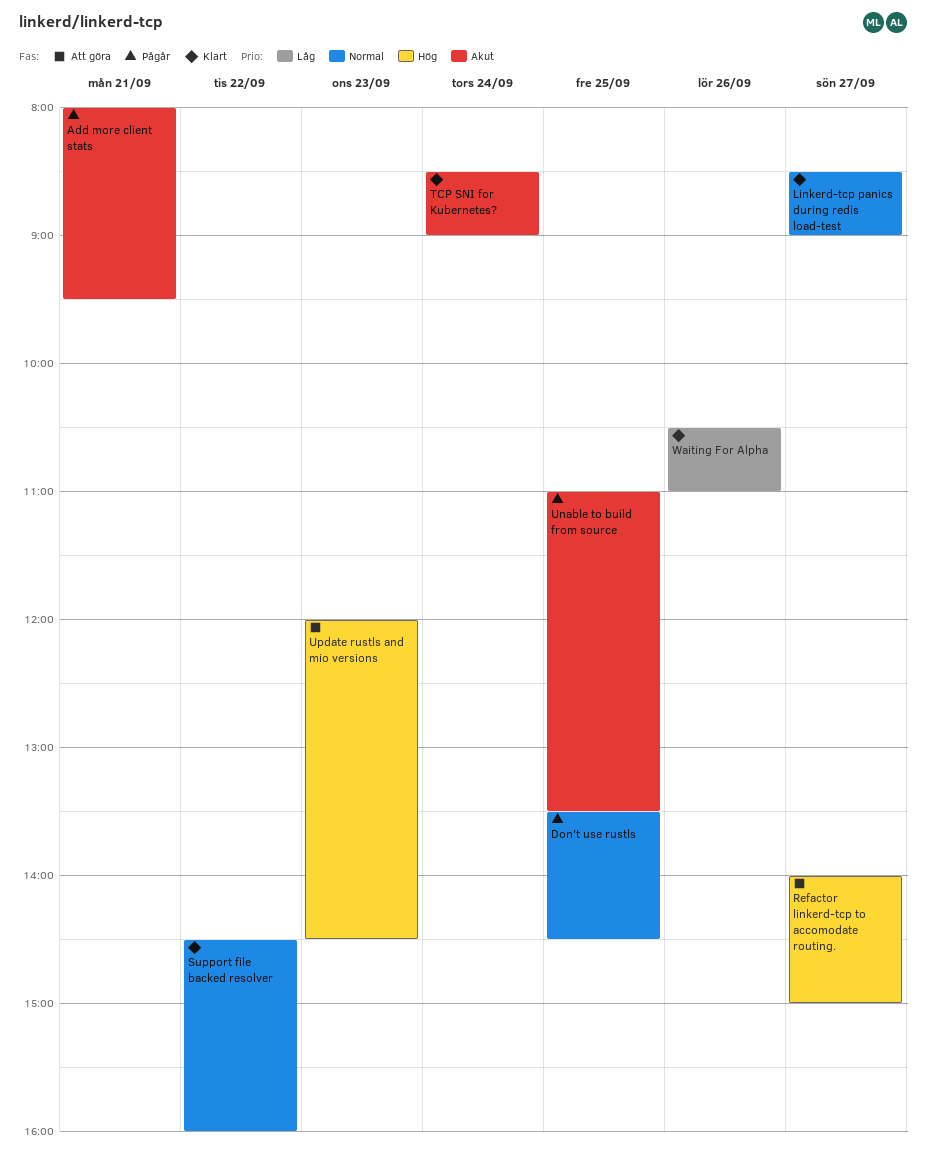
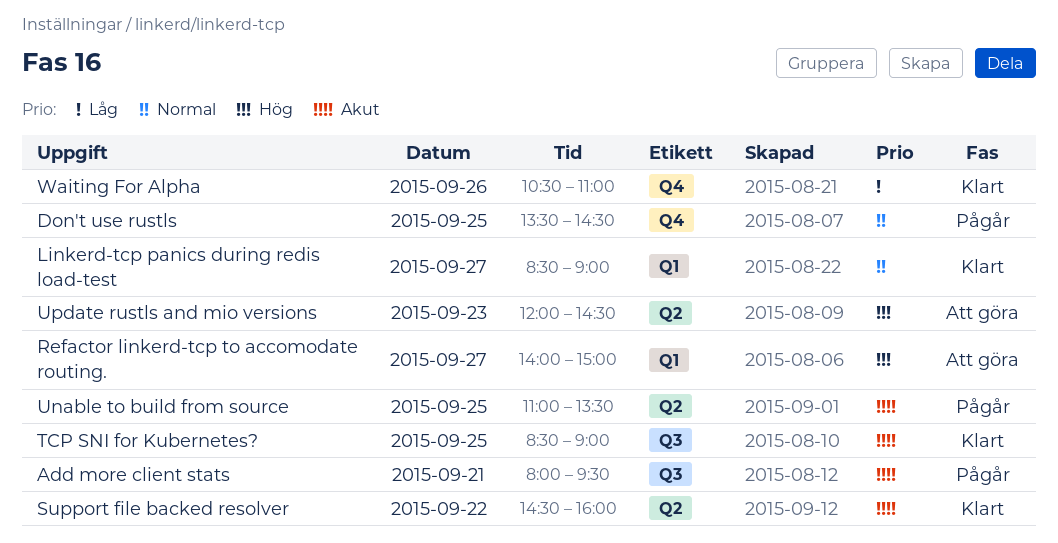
Support file backed resolver, priority: Normal -> Akut
TCP SNI for Kubernetes?, day: Sep 24 -> Sep 25

